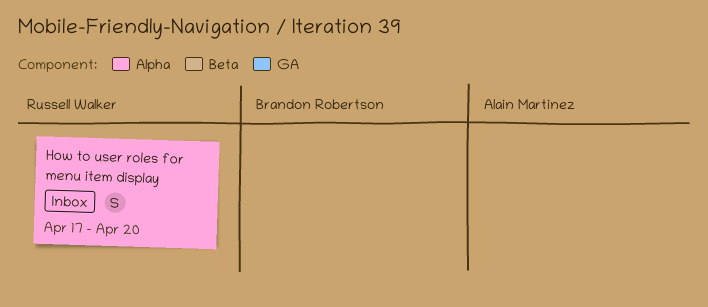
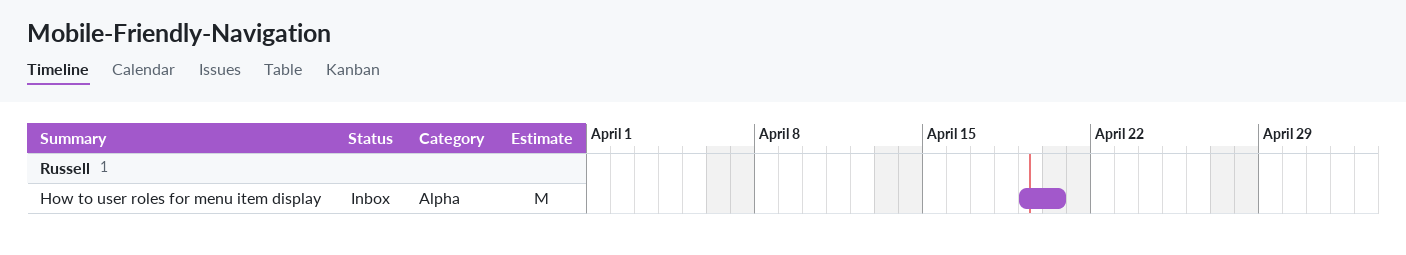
How to user roles for menu item display, estimate: S -> M
How to user roles for menu item display, start: Apr 17 -> Apr 19

